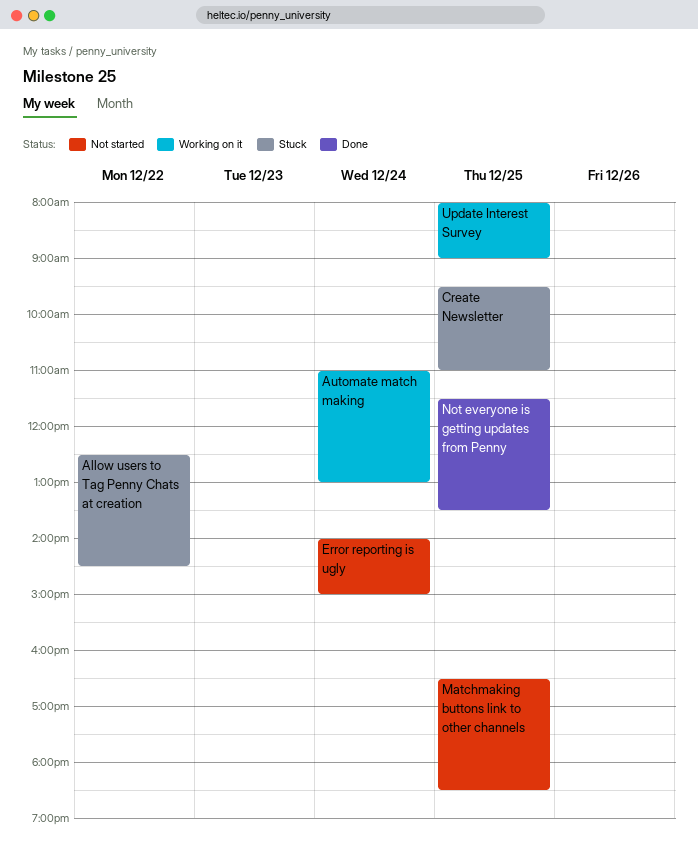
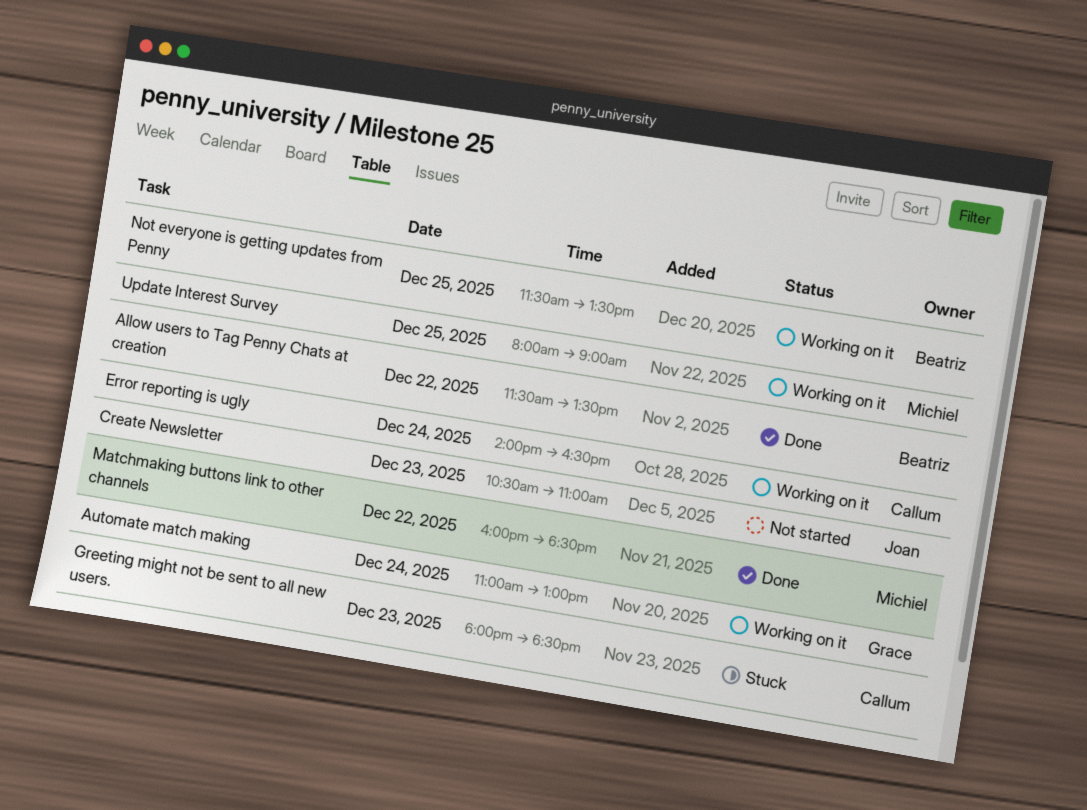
Allow users to Tag Penny Chats at creation, status: Stuck -> Done
Allow users to Tag Penny Chats at creation, begins: 12:30 -> 11:30
Allow users to Tag Penny Chats at creation, ends: 14:30 -> 13:30
Create Newsletter, status: Stuck -> Not started
Create Newsletter, day: Dec 25 -> Dec 23
Create Newsletter, begins: 09:30 -> 10:30
Error reporting is ugly, status: Not started -> Working on it
Error reporting is ugly, ends: 15:00 -> 16:30
Greeting might not be sent to all new users.: none -> present
Matchmaking buttons link to other channels, status: Not started -> Done
Matchmaking buttons link to other channels, day: Dec 25 -> Dec 22
Matchmaking buttons link to other channels, begins: 16:30 -> 16:00
Not everyone is getting updates from Penny, status: Done -> Working on it

